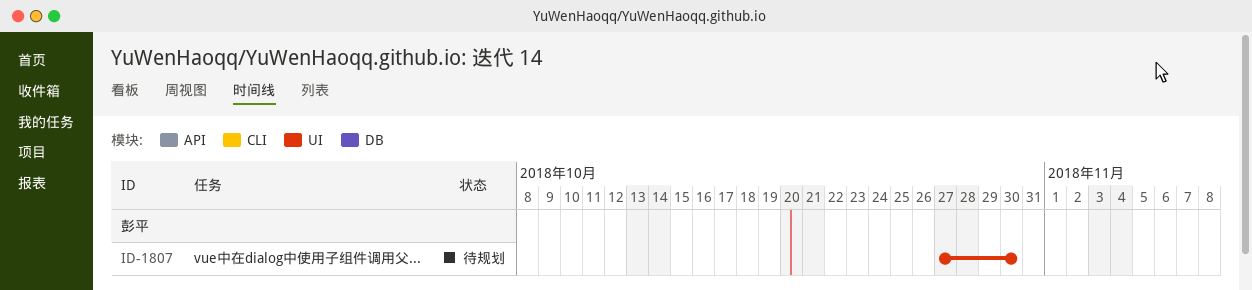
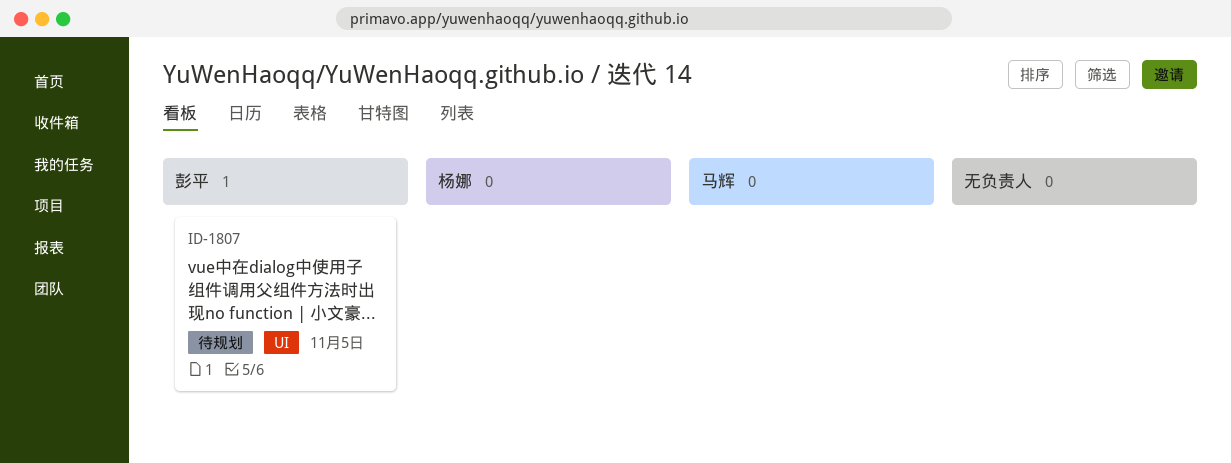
ID-1807, due: Oct 30 -> Nov 5

